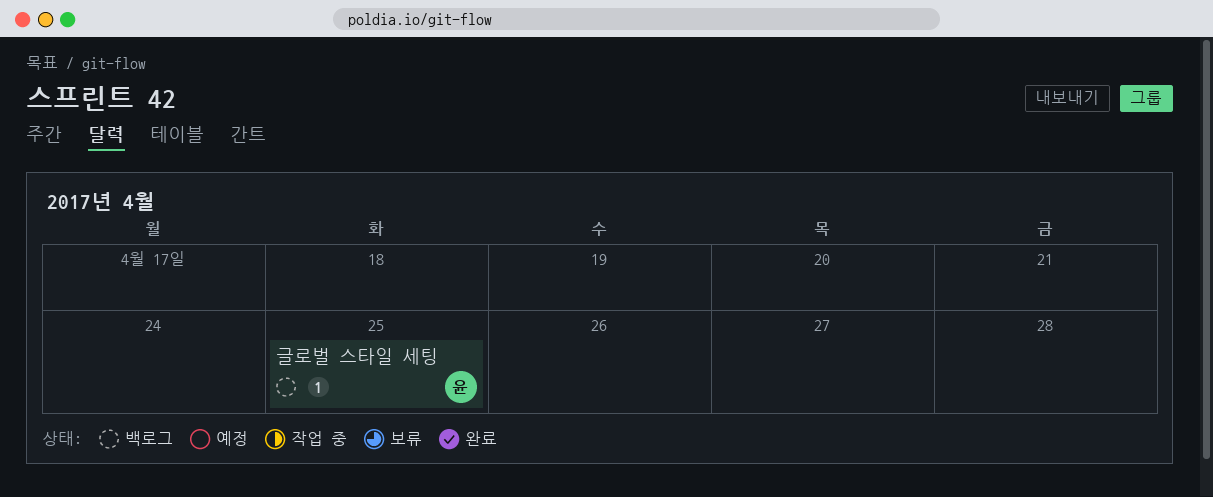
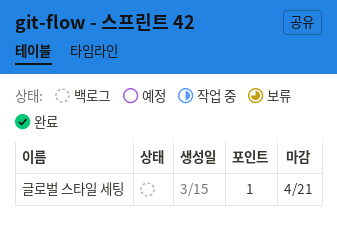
글로벌 스타일 세팅, due: Apr 25 -> Apr 21

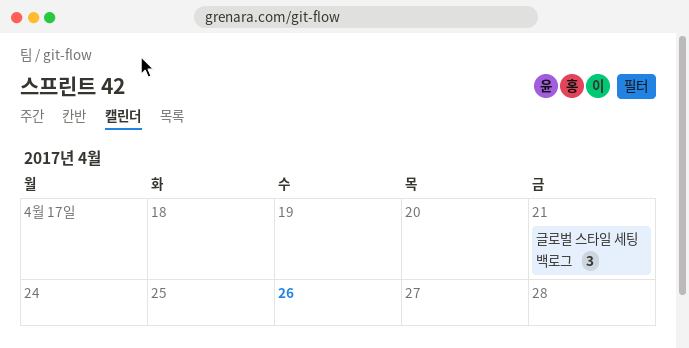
글로벌 스타일 세팅, estimate: 1 -> 3

